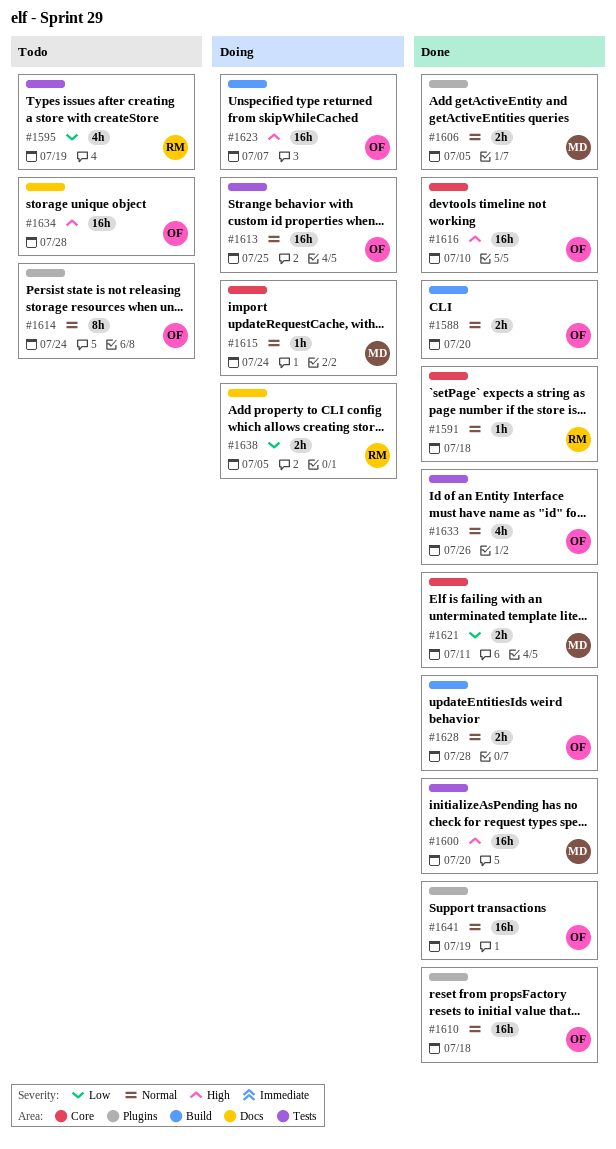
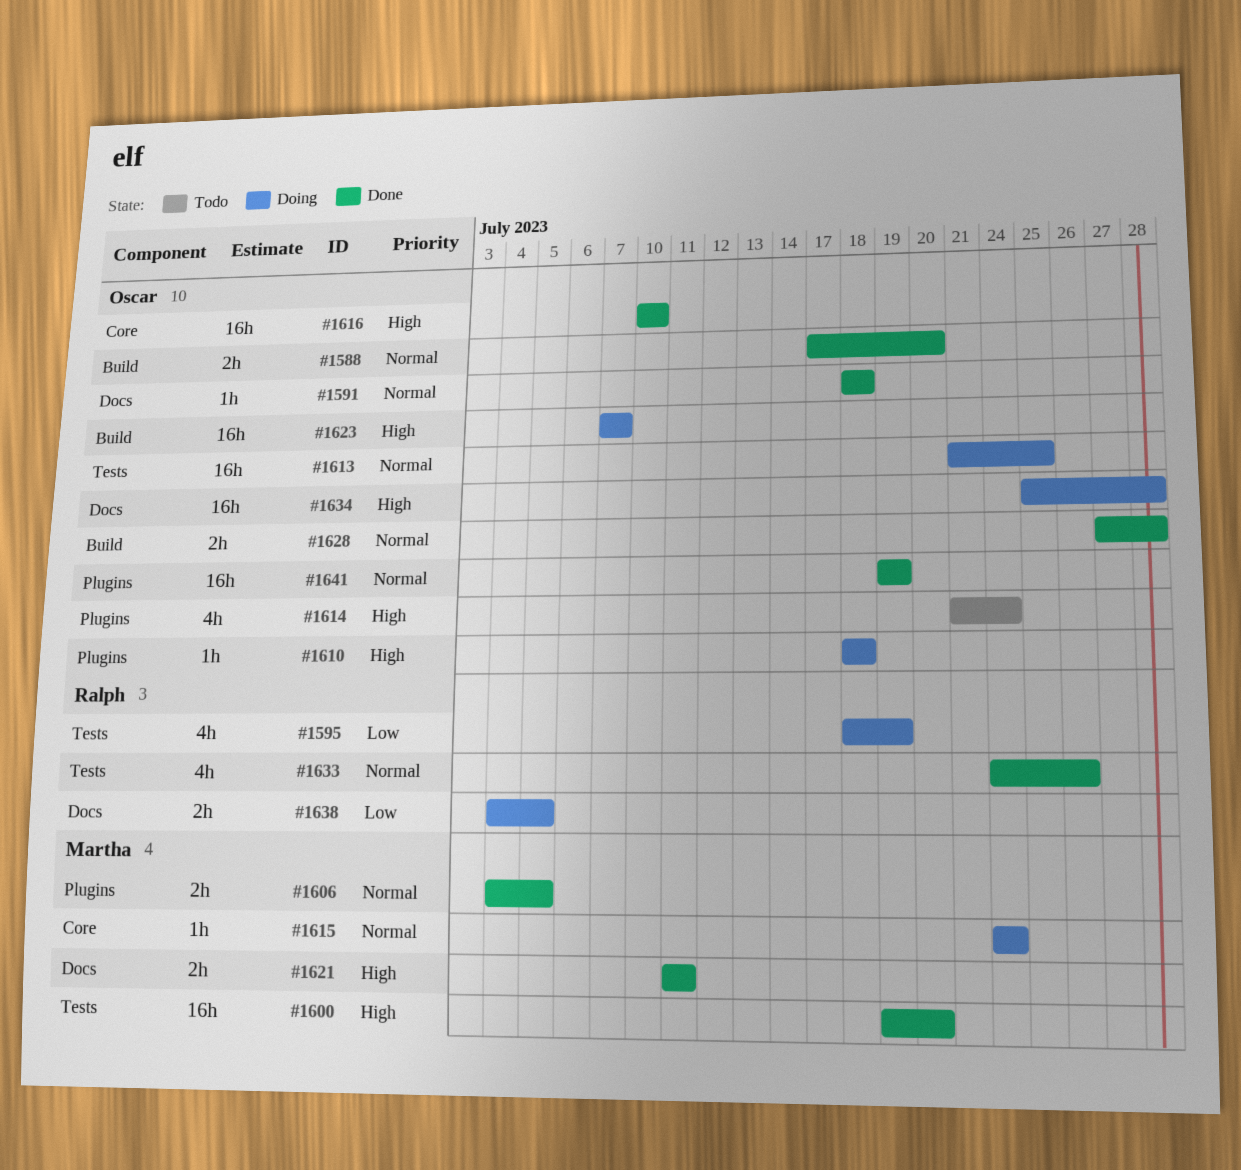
#1591, owner: Ralph -> Oscar
#1591, label: Core -> Docs
#1595, status: Todo -> Doing
#1610, status: Done -> Doing
#1610, priority: Normal -> High
#1610, estimate: 16h -> 1h
#1614, priority: Normal -> High
#1614, estimate: 8h -> 4h
#1621, priority: Low -> High
#1621, label: Core -> Docs
#1633, owner: Oscar -> Ralph
#1634, status: Todo -> Doing

